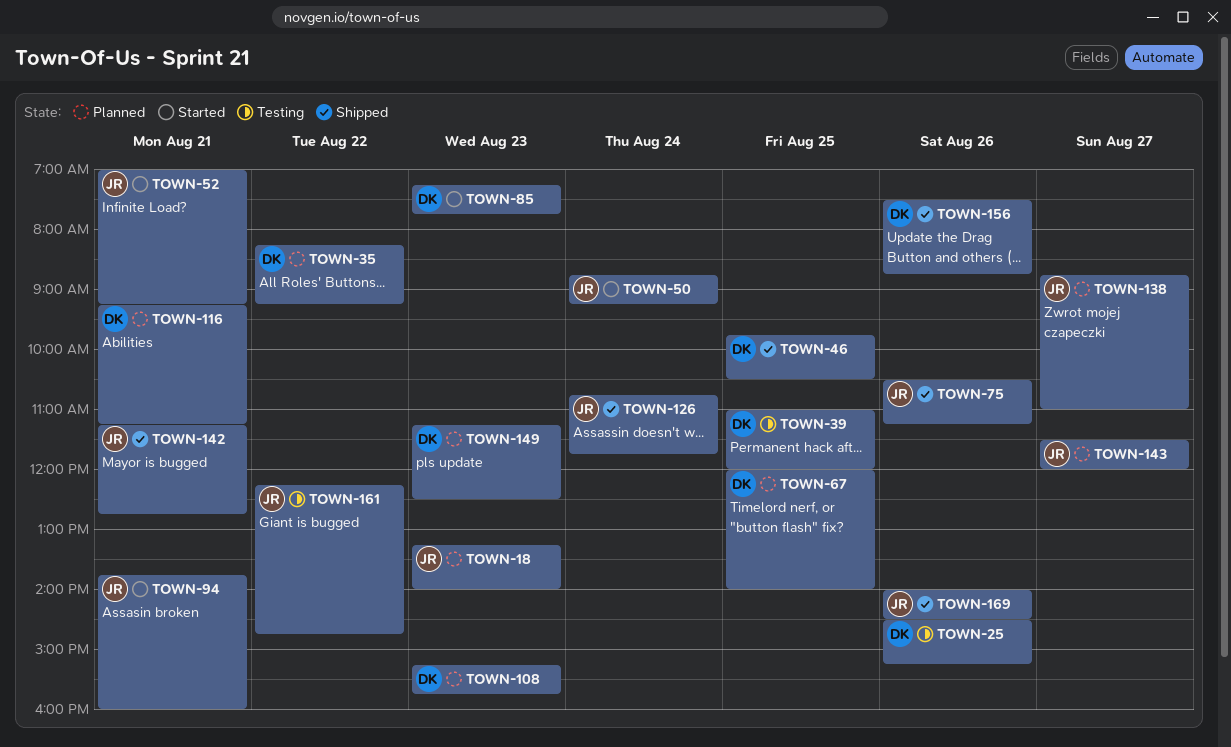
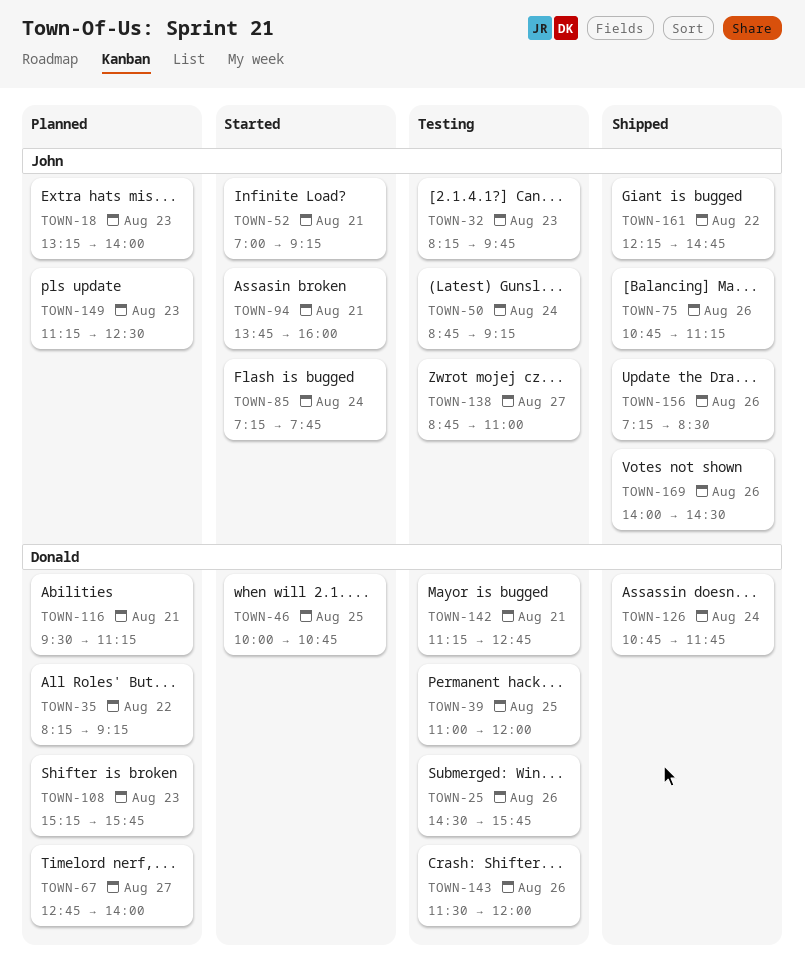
TOWN-25, ends: 15:15 -> 15:45
TOWN-32: none -> present
TOWN-46, status: Shipped -> Started
TOWN-46, begins: 09:45 -> 10:00
TOWN-46, ends: 10:30 -> 10:45
TOWN-50, status: Started -> Testing
TOWN-67, day: Aug 25 -> Aug 27
TOWN-67, begins: 12:00 -> 12:45
TOWN-75, begins: 10:30 -> 10:45
TOWN-85, owner: Donald -> John
TOWN-85, day: Aug 23 -> Aug 24
TOWN-116, begins: 09:15 -> 09:30
TOWN-126, owner: John -> Donald
TOWN-138, status: Planned -> Testing
TOWN-142, status: Shipped -> Testing
TOWN-142, owner: John -> Donald
TOWN-143, status: Planned -> Testing
TOWN-143, owner: John -> Donald
TOWN-143, day: Aug 27 -> Aug 26
TOWN-149, owner: Donald -> John
TOWN-156, owner: Donald -> John
TOWN-156, begins: 07:30 -> 07:15
TOWN-156, ends: 08:45 -> 08:30
TOWN-161, status: Testing -> Shipped

